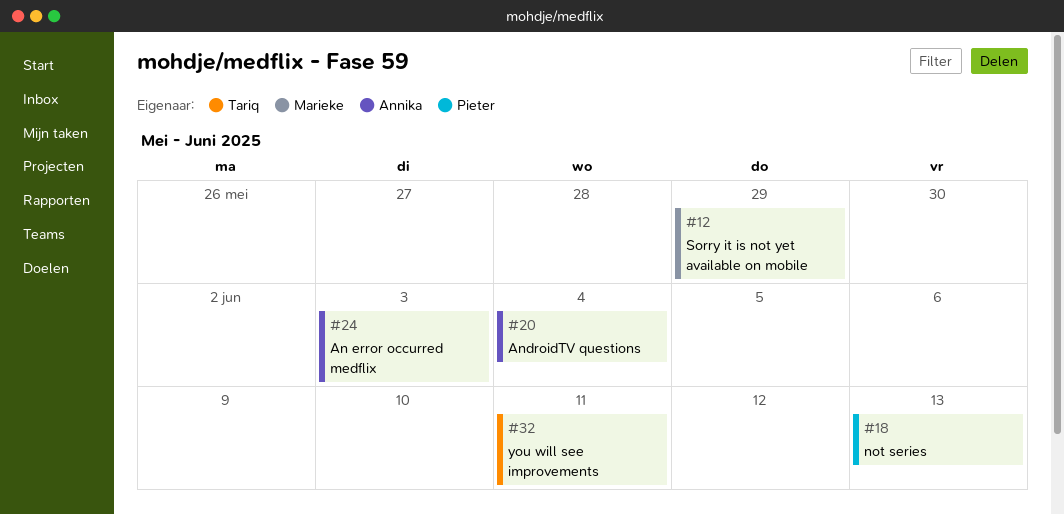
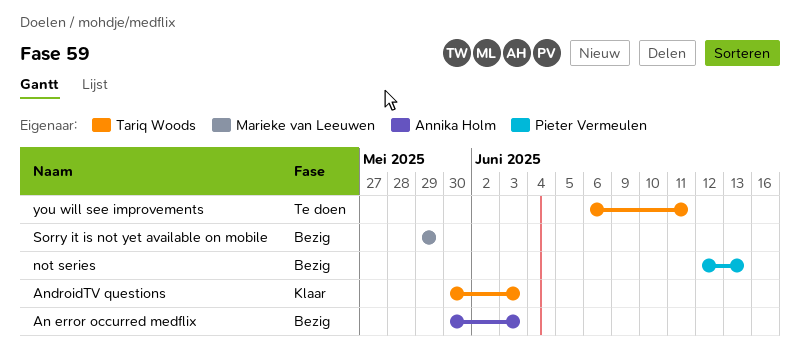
AndroidTV questions, owner: Annika Holm -> Tariq Woods
AndroidTV questions, due: Jun 4 -> Jun 3

